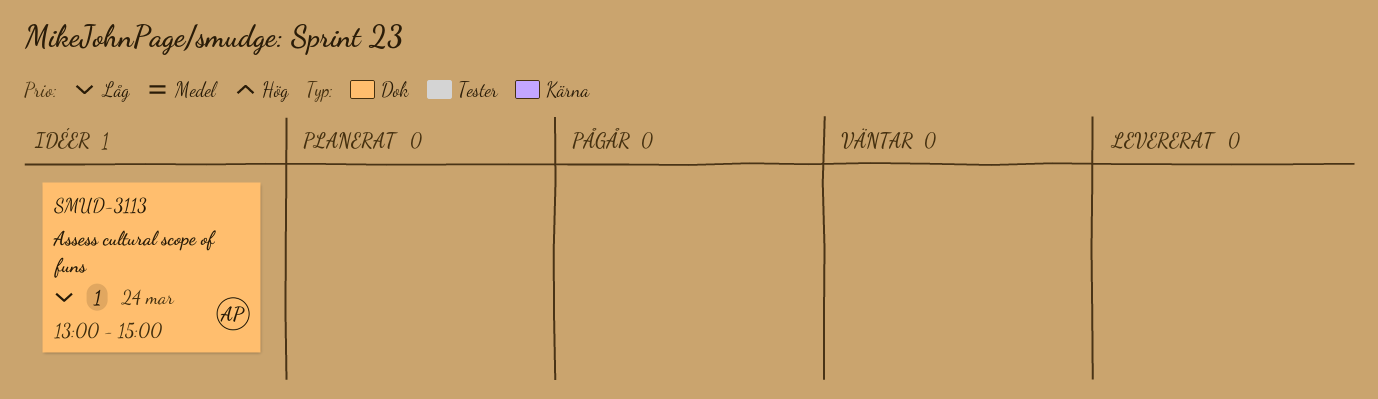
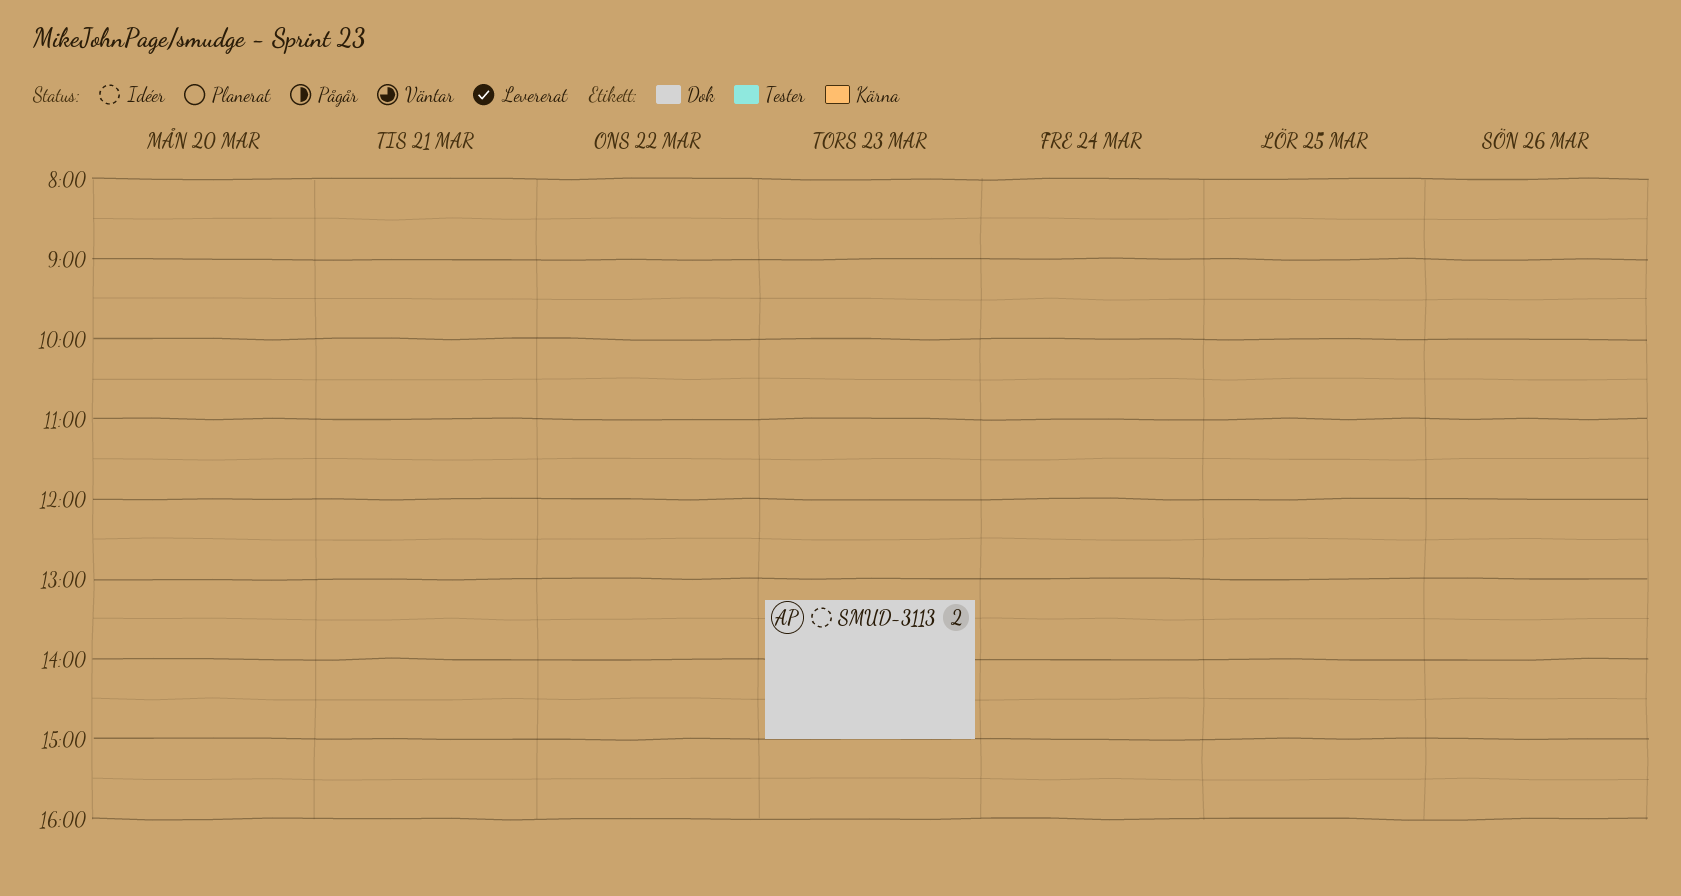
SMUD-3113, estimate: 1 -> 2
SMUD-3113, day: Mar 24 -> Mar 23
SMUD-3113, begins: 13:00 -> 13:15

